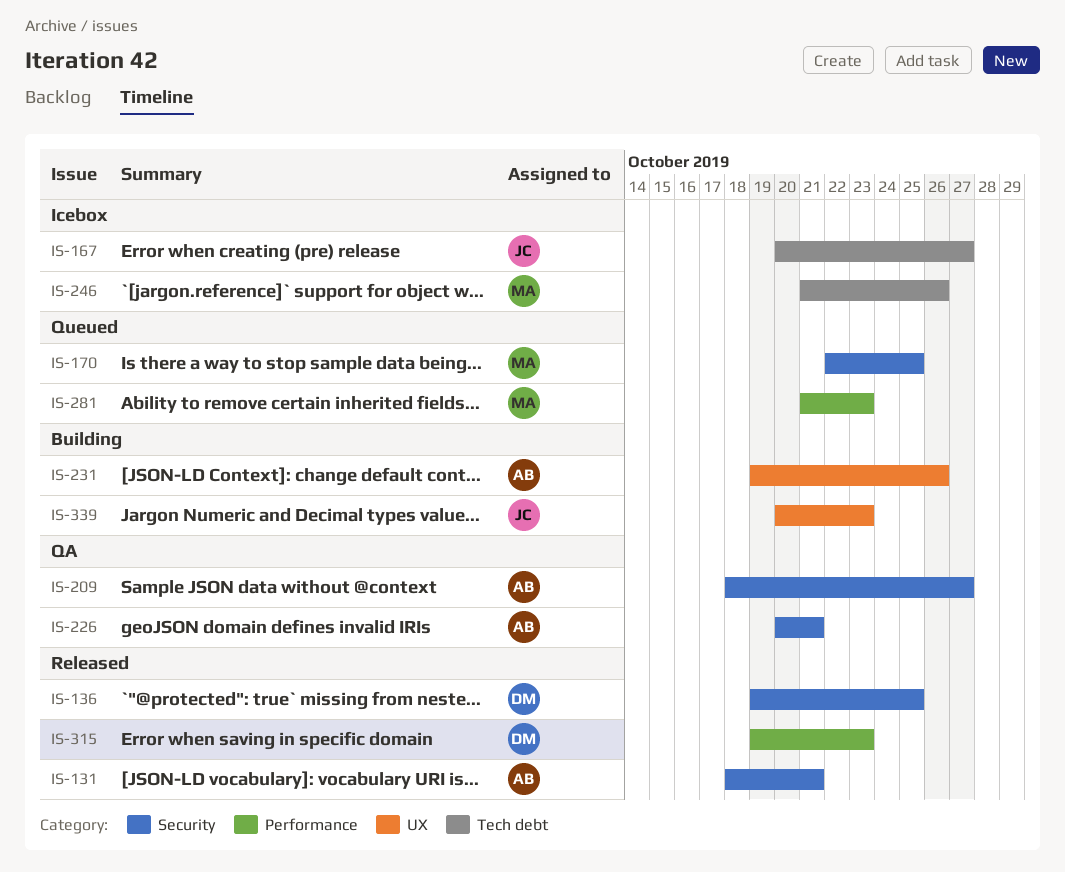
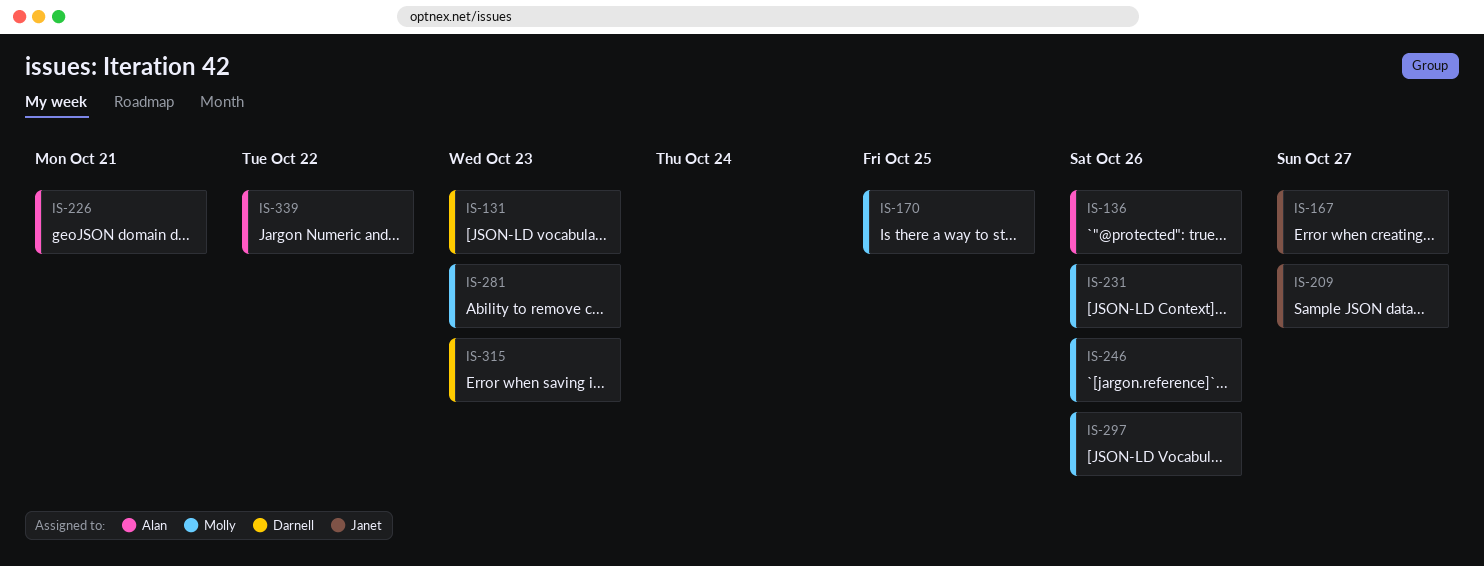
IS-131, owner: Alan -> Darnell
IS-131, due: Oct 21 -> Oct 23
IS-136, owner: Darnell -> Alan
IS-136, due: Oct 25 -> Oct 26
IS-209, owner: Alan -> Janet
IS-231, owner: Alan -> Molly
IS-297: none -> present
IS-339, owner: Janet -> Alan
IS-339, due: Oct 23 -> Oct 22

